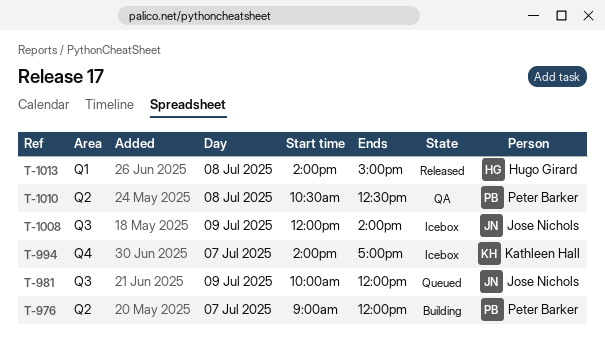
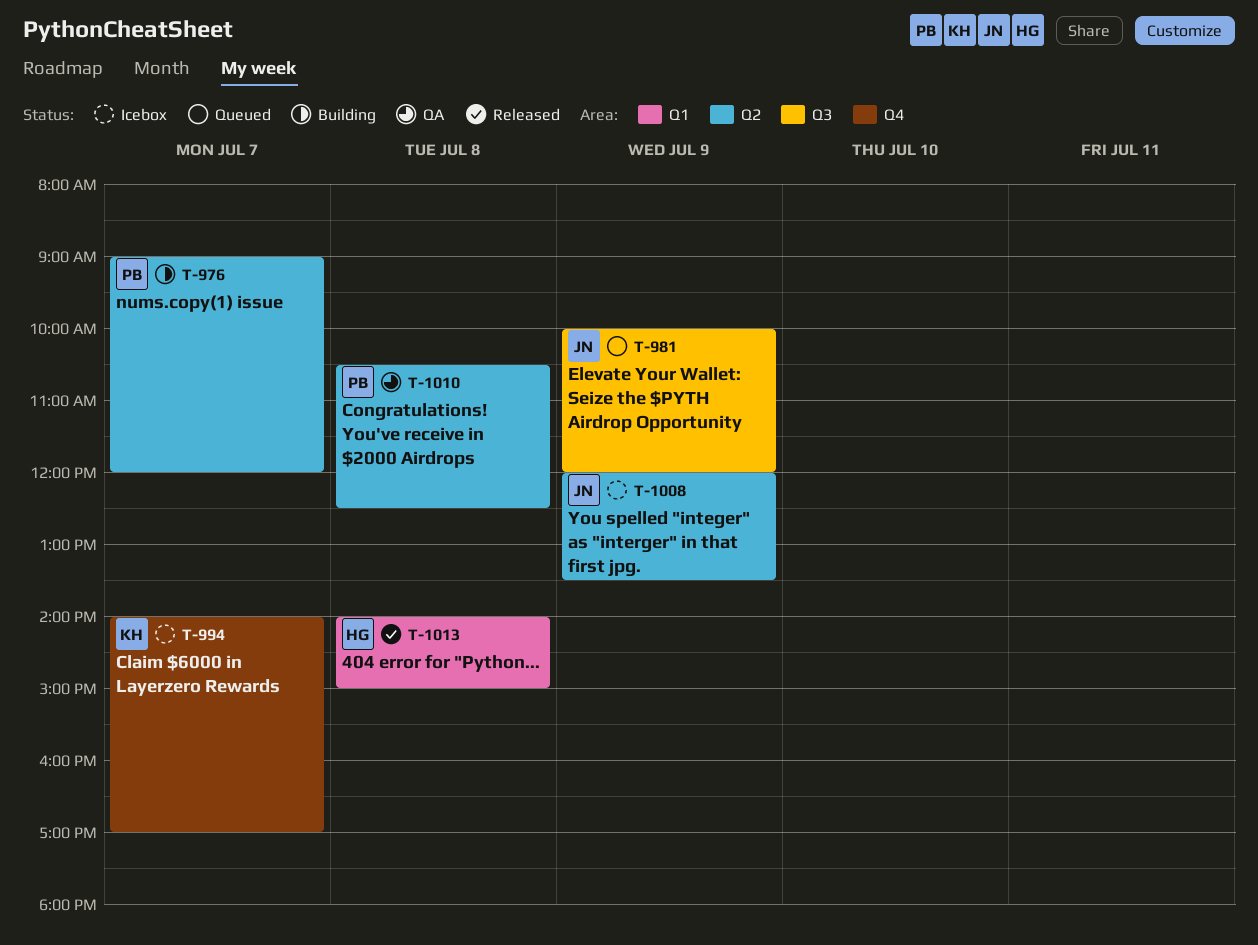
T-1008, label: Q3 -> Q2
T-1008, ends: 14:00 -> 13:30

